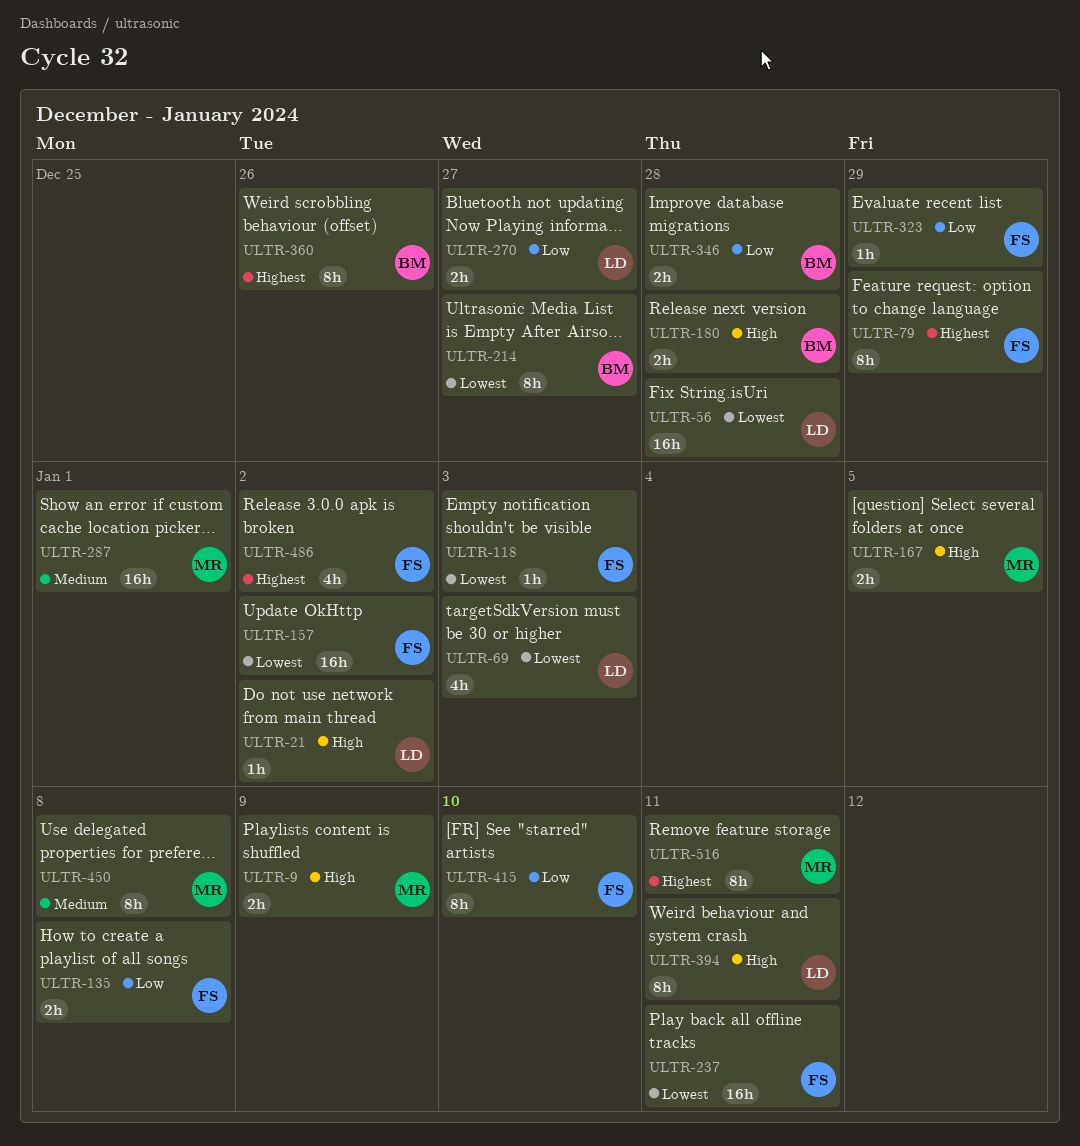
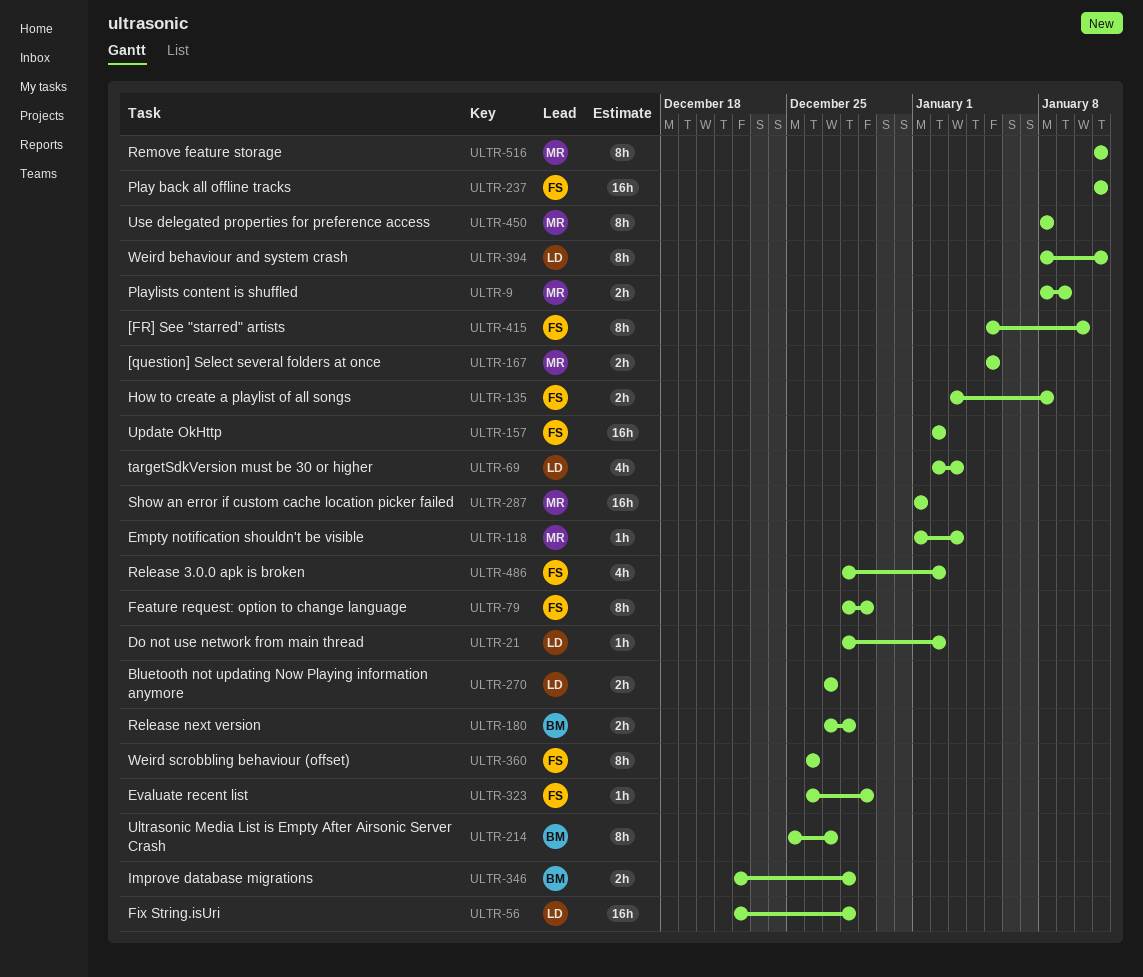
ULTR-118, owner: FS -> MR
ULTR-360, owner: BM -> FS

